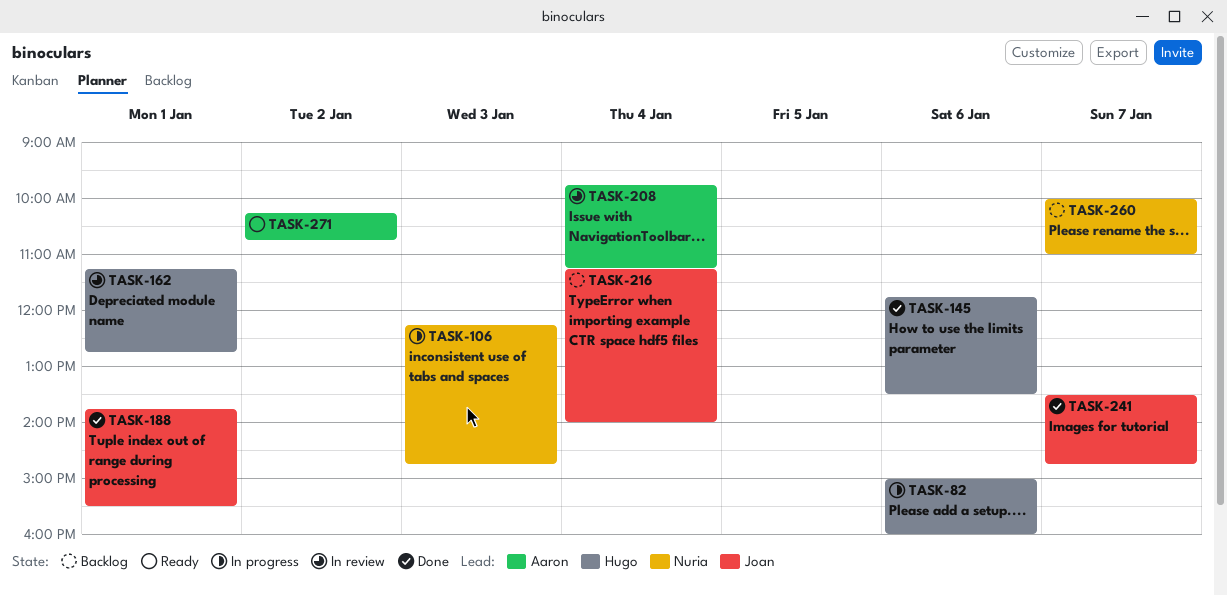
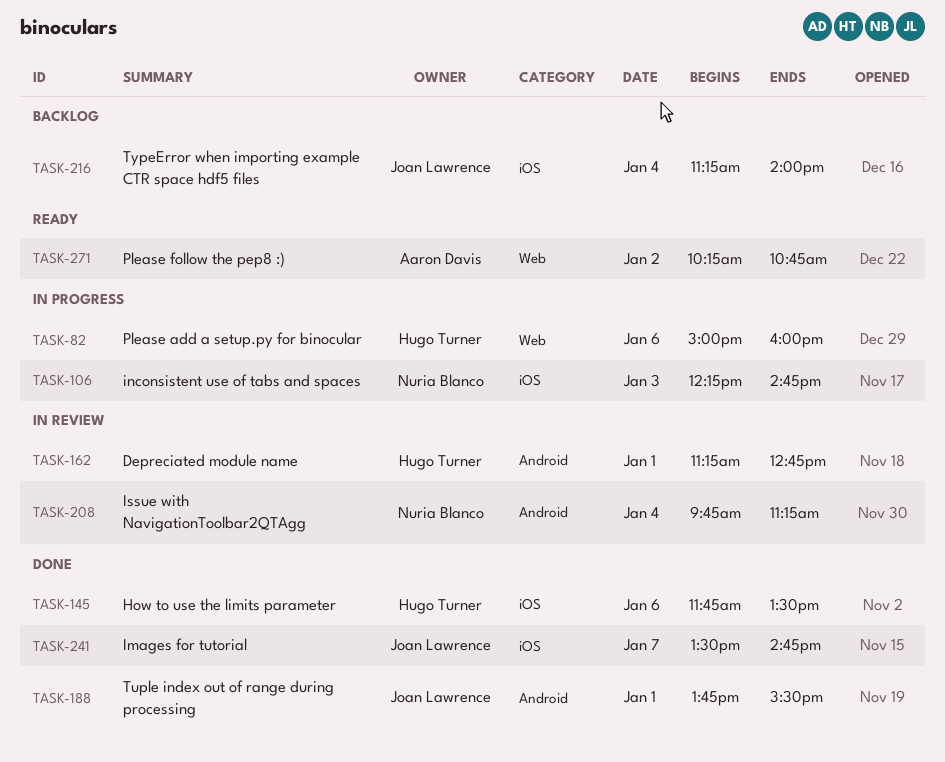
TASK-208, owner: Aaron Davis -> Nuria Blanco
TASK-260: present -> none

